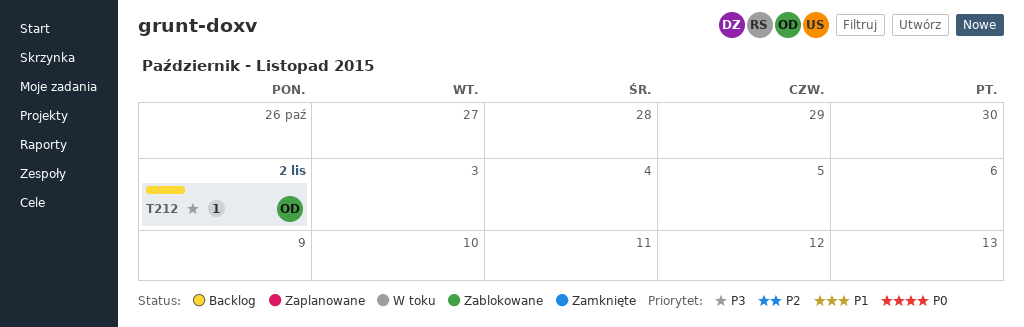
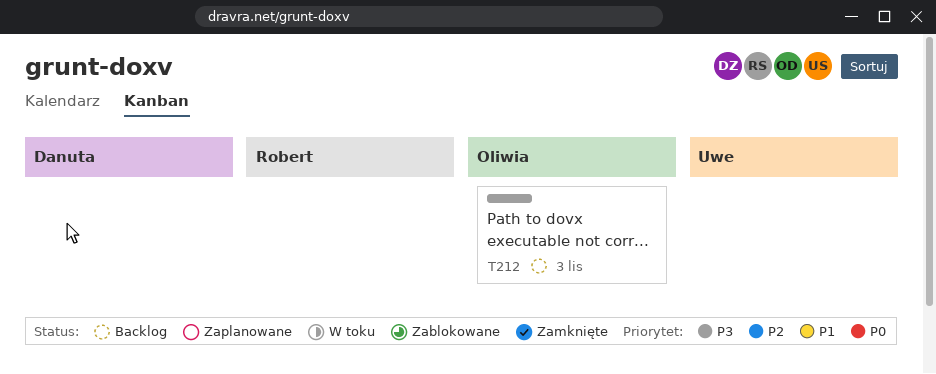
T212, due: Nov 2 -> Nov 3

